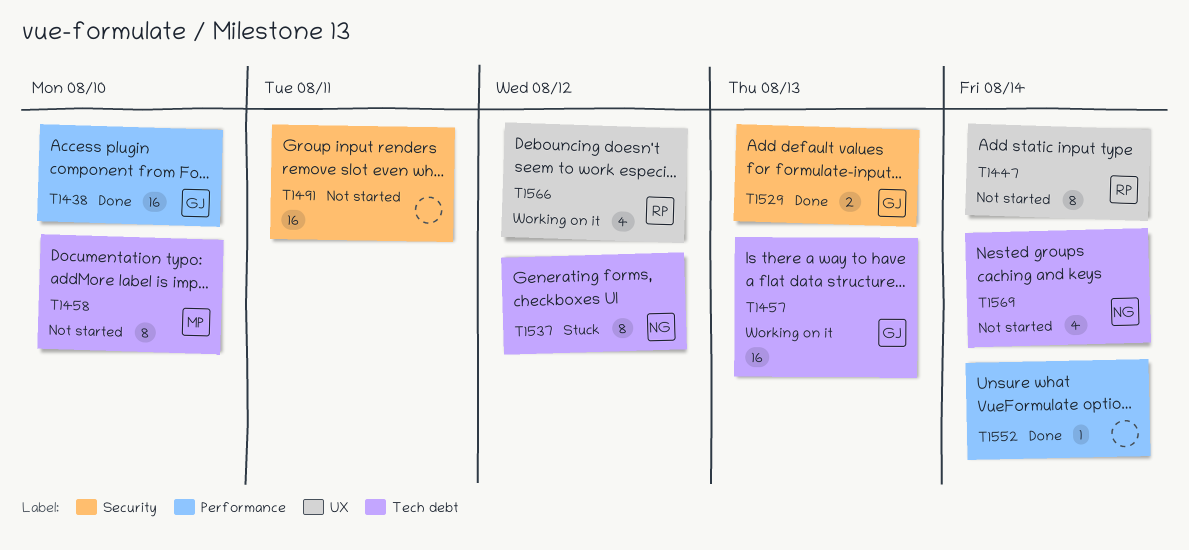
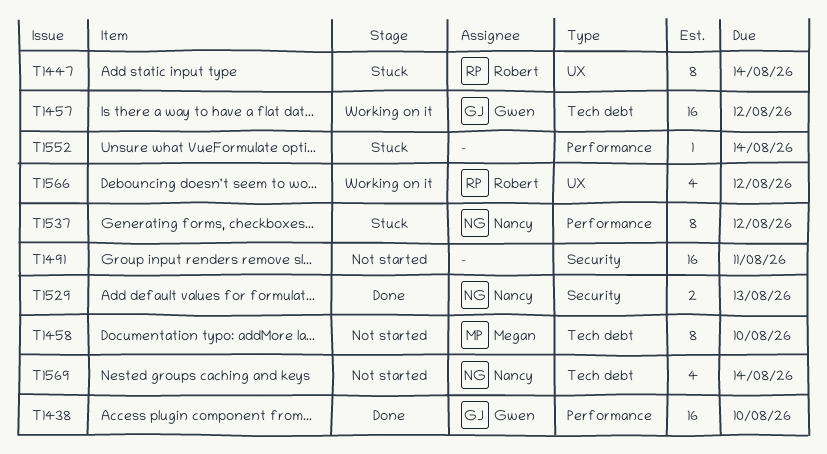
T1447, status: Not started -> Stuck
T1457, due: Aug 13 -> Aug 12
T1529, owner: Gwen -> Nancy
T1537, label: Tech debt -> Performance
T1552, status: Done -> Stuck

